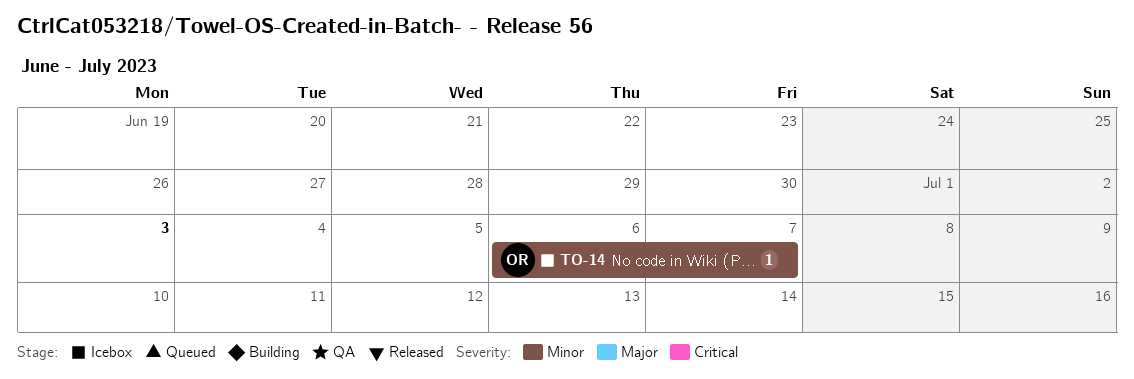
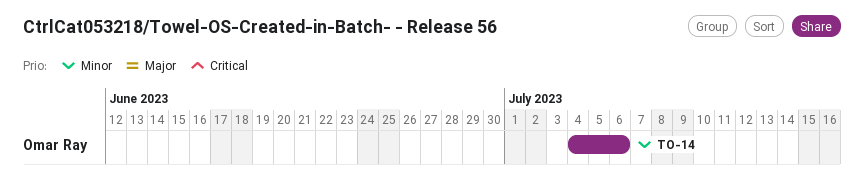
TO-14, start: Jul 6 -> Jul 4
TO-14, due: Jul 7 -> Jul 6

